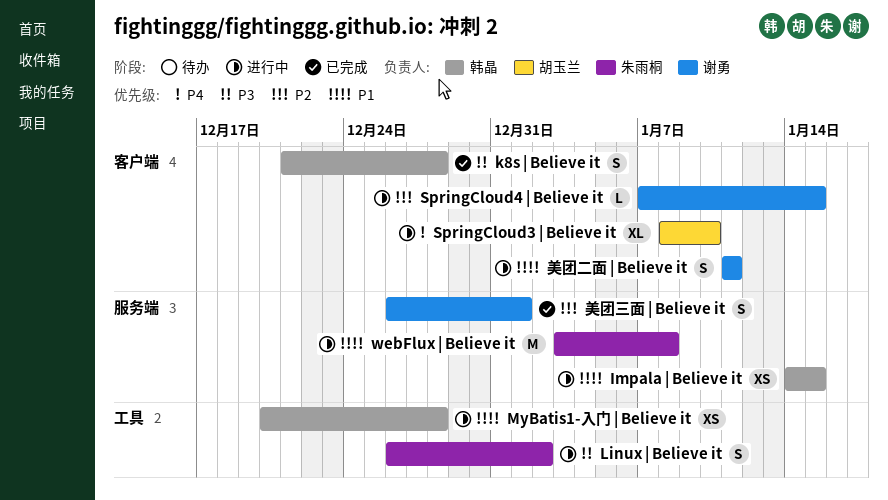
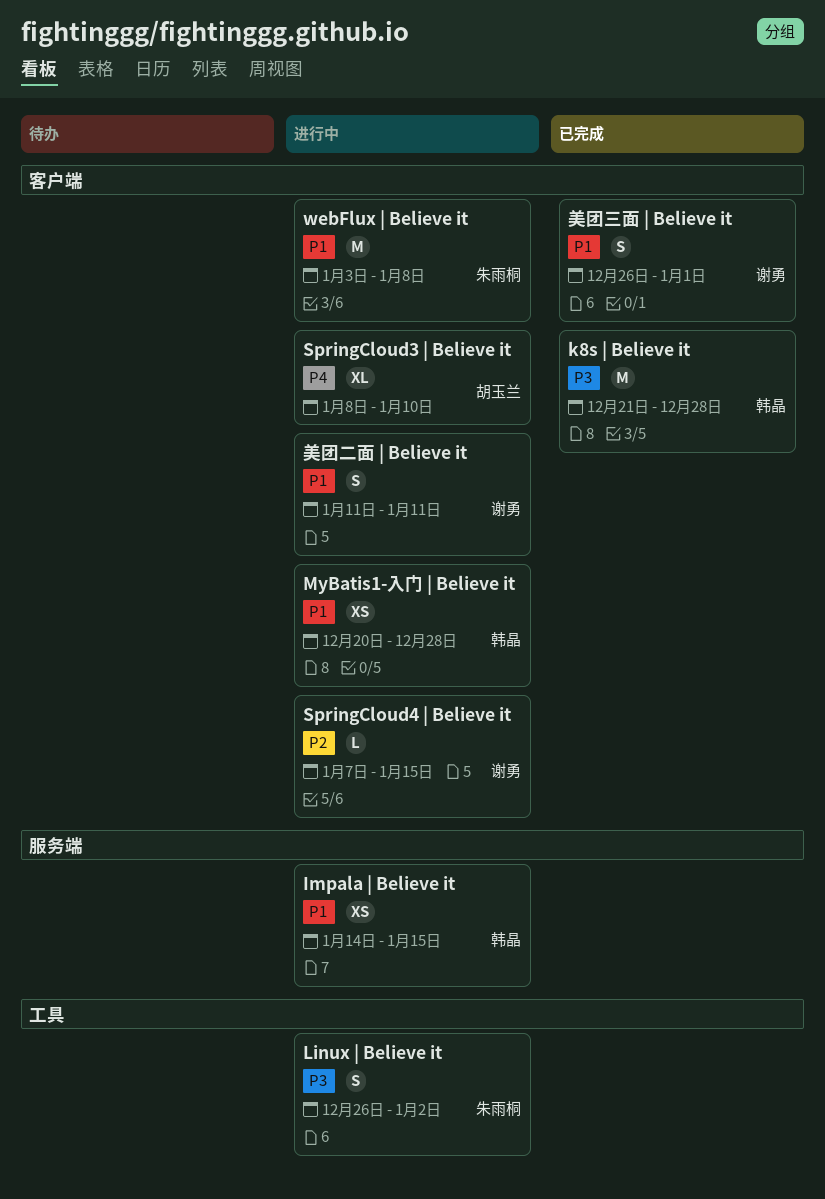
k8s | Believe it, estimate: S -> M
MyBatis1-入门 | Believe it, label: 工具 -> 客户端
webFlux | Believe it, label: 服务端 -> 客户端
美团三面 | Believe it, priority: P2 -> P1
美团三面 | Believe it, label: 服务端 -> 客户端

